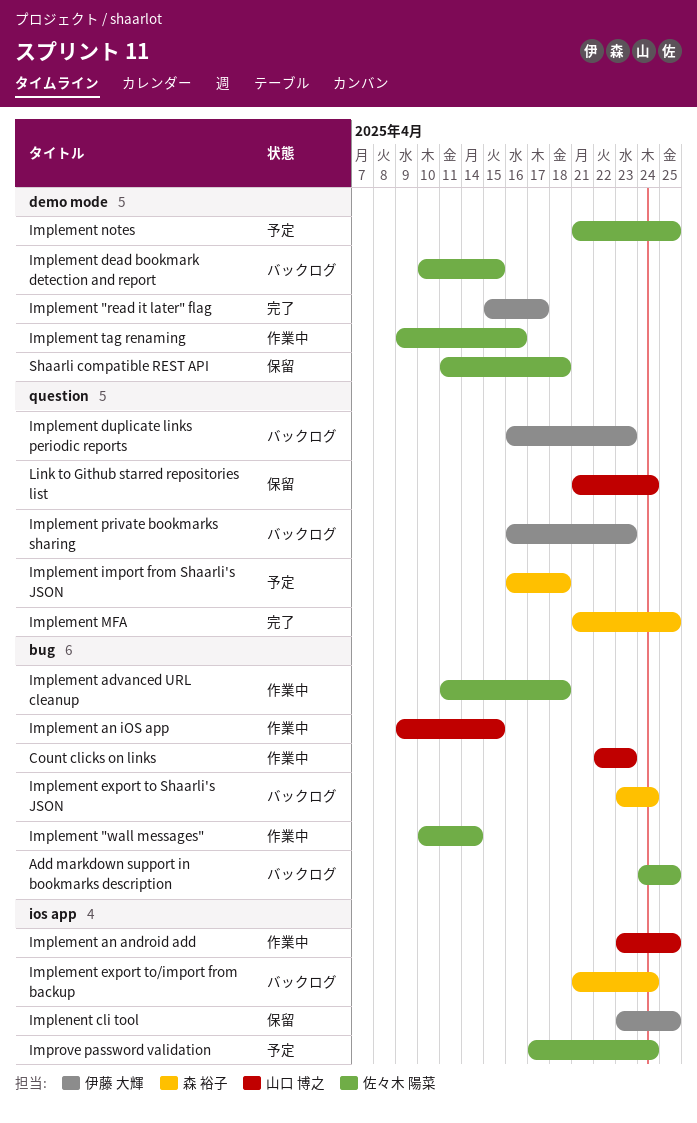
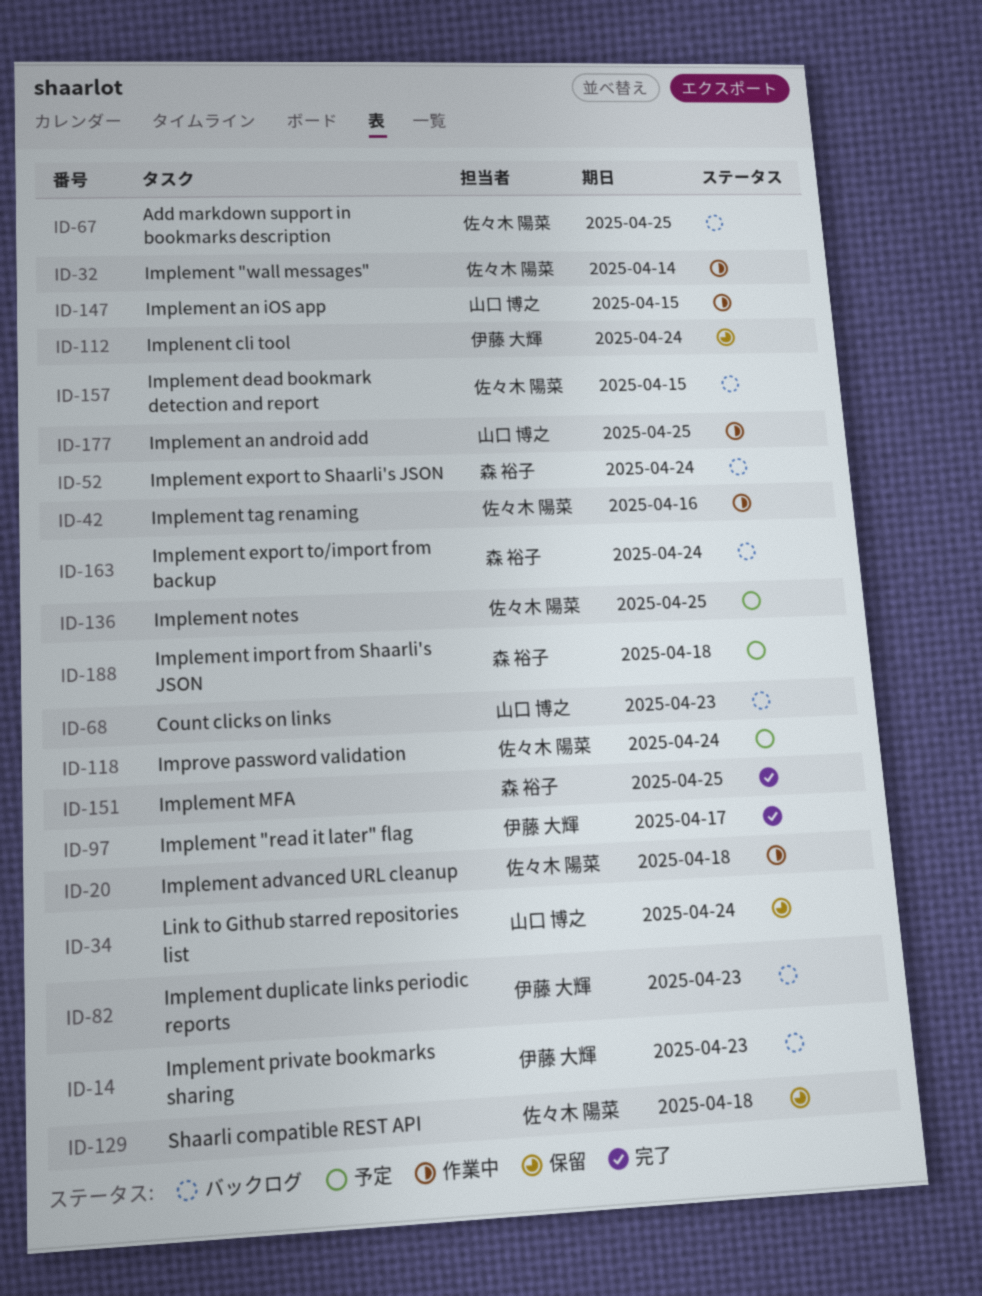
Count clicks on links, status: 作業中 -> バックログ
Implenent cli tool, due: Apr 25 -> Apr 24

